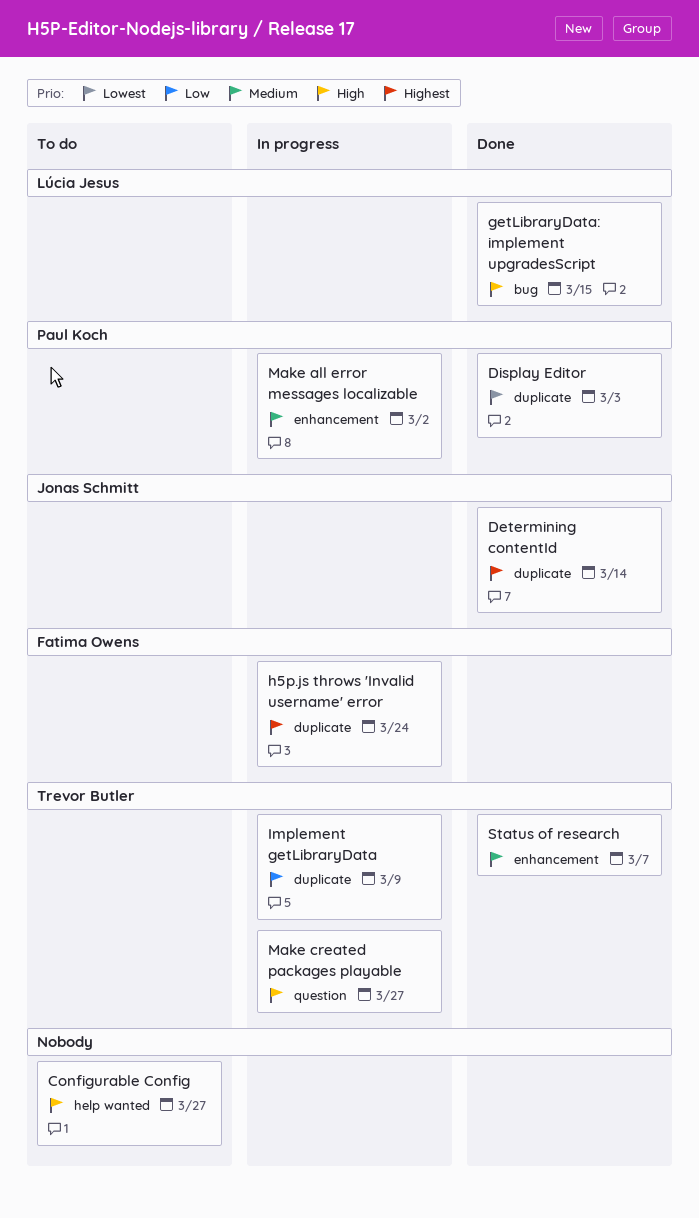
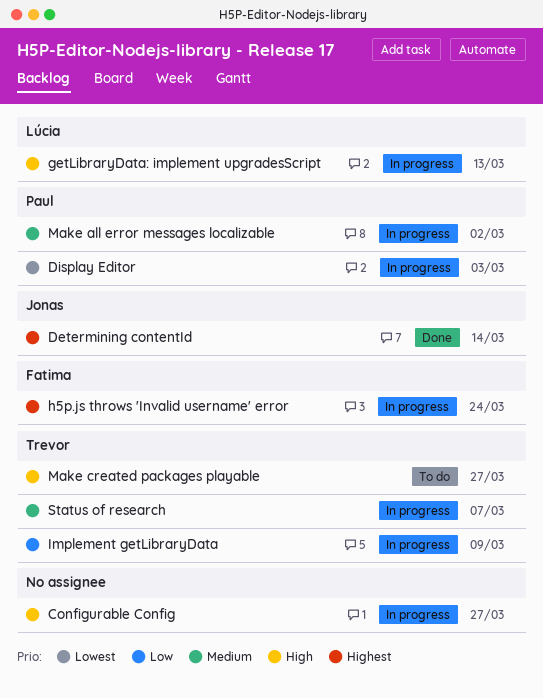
Configurable Config, status: To do -> In progress
Display Editor, status: Done -> In progress
getLibraryData: implement upgradesScript, status: Done -> In progress
getLibraryData: implement upgradesScript, due: Mar 15 -> Mar 13
Make created packages playable, status: In progress -> To do
Status of research, status: Done -> In progress

